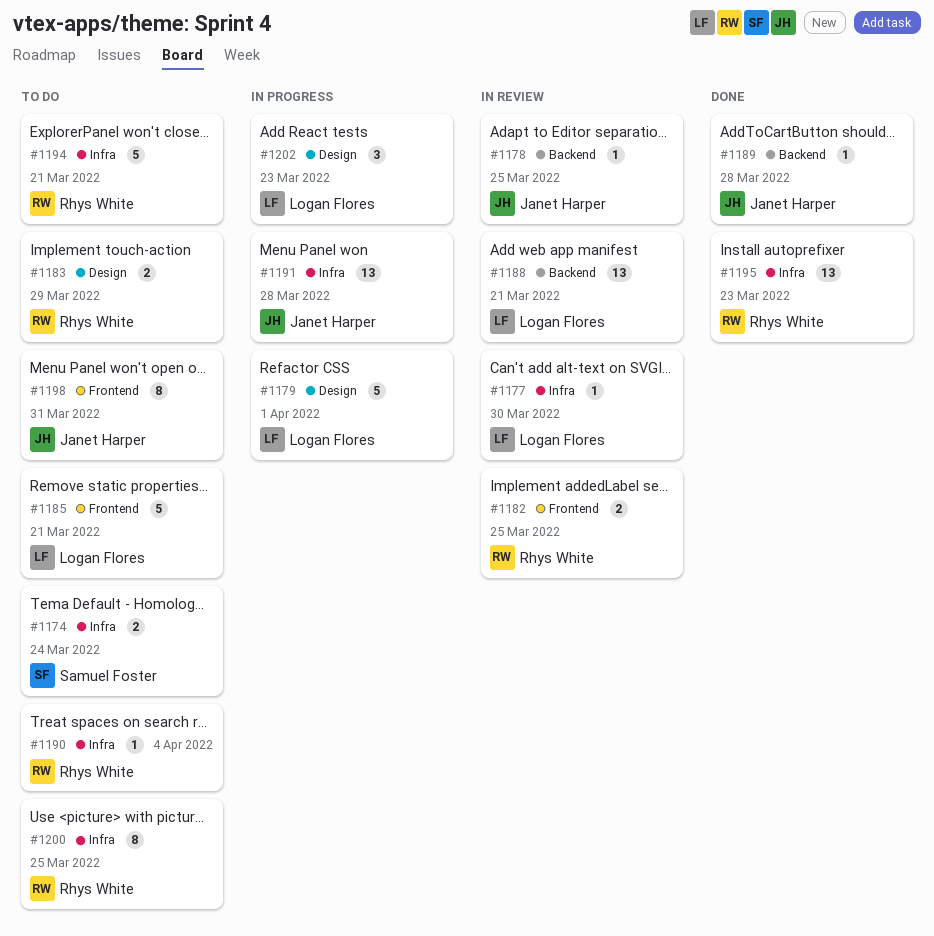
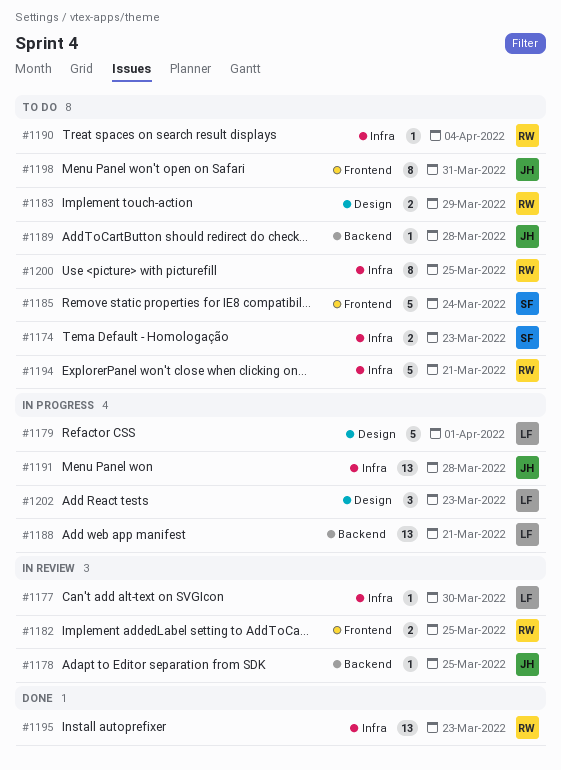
#1174, due: Mar 24 -> Mar 23
#1185, owner: Logan Flores -> Samuel Foster
#1185, due: Mar 21 -> Mar 24
#1188, status: In review -> In progress
#1189, status: Done -> To do

